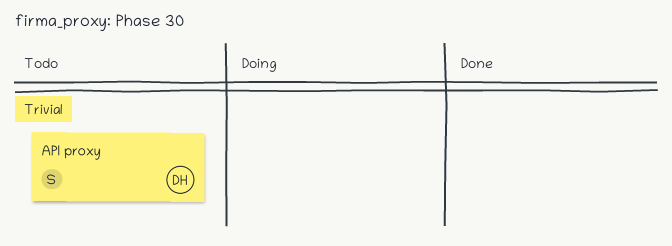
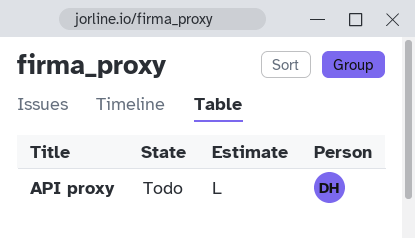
API proxy, estimate: S -> L

